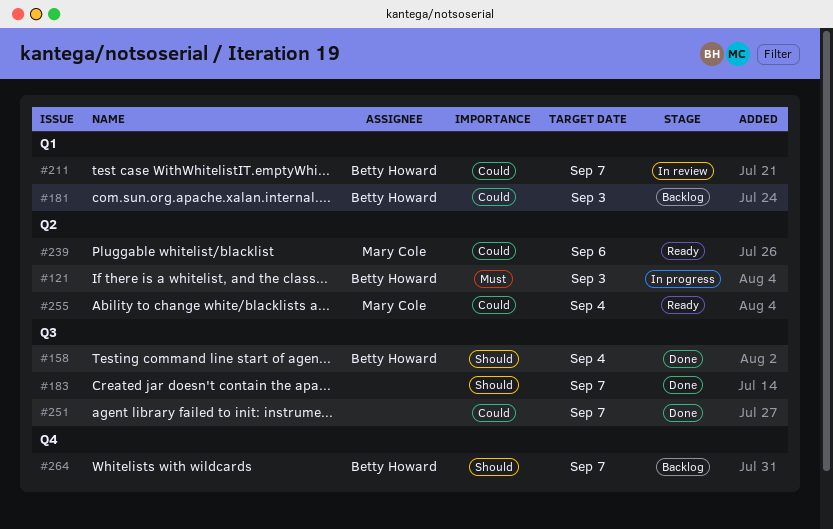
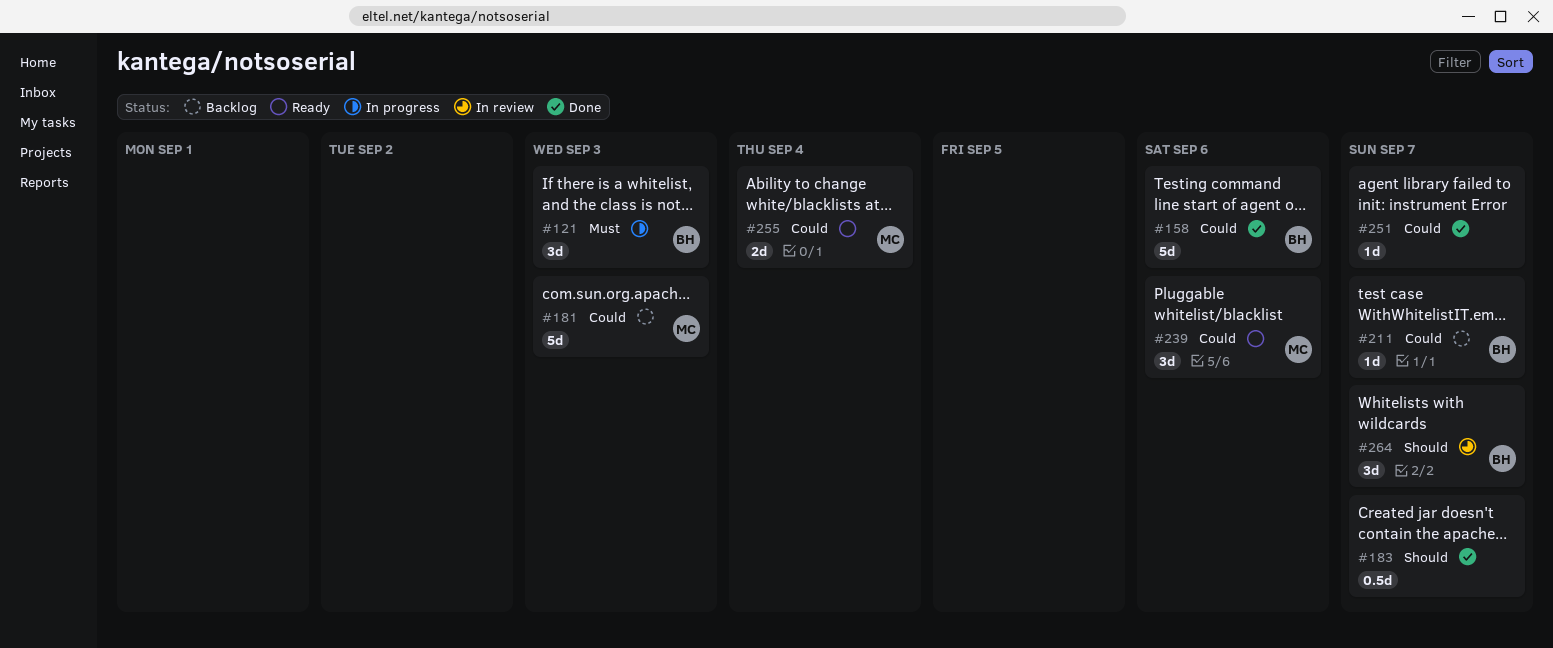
#158, priority: Should -> Could
#158, due: Sep 4 -> Sep 6
#181, owner: Betty Howard -> Mary Cole
#211, status: In review -> Backlog
#264, status: Backlog -> In review

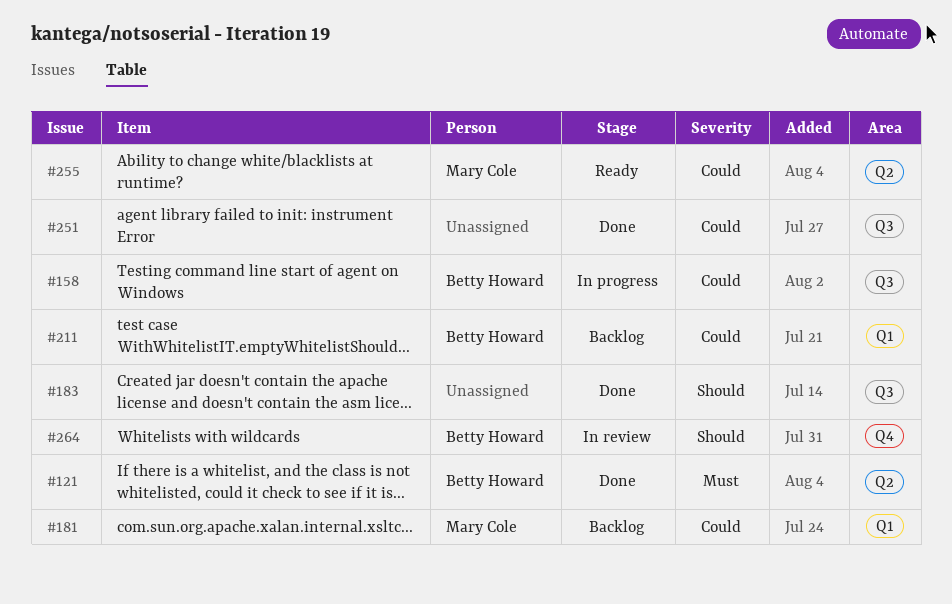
#121, status: In progress -> Done
#158, status: Done -> In progress
#239: present -> none

